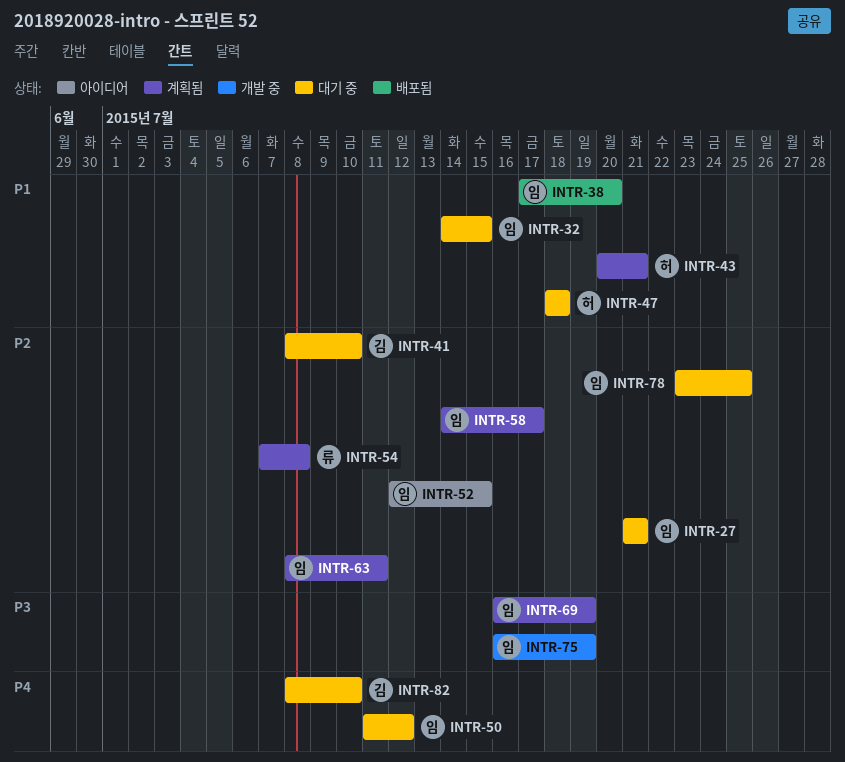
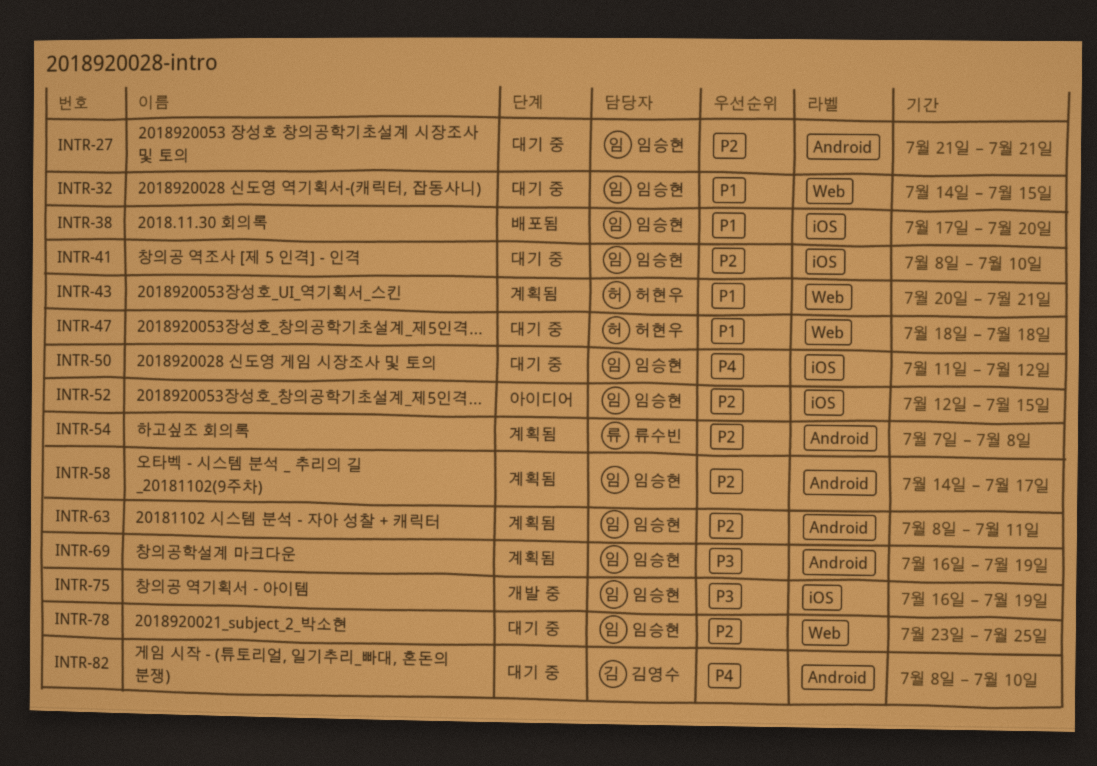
INTR-41, owner: 김영수 -> 임승현

